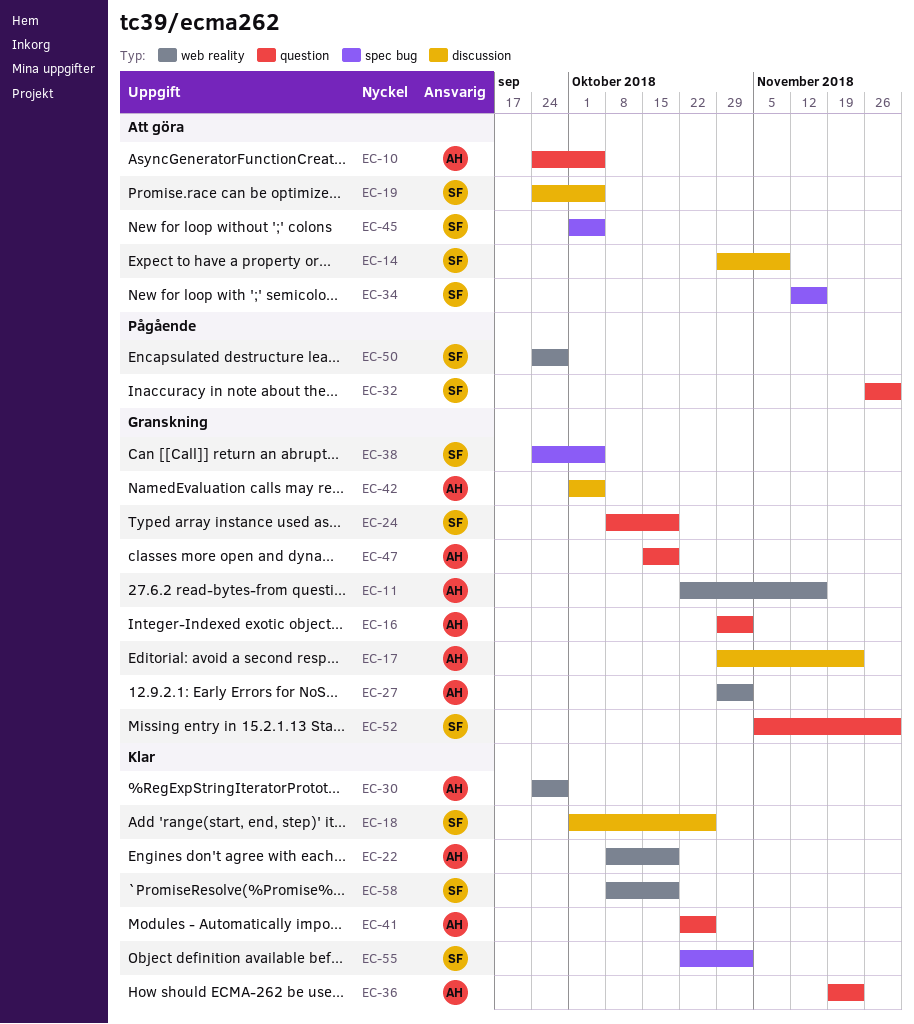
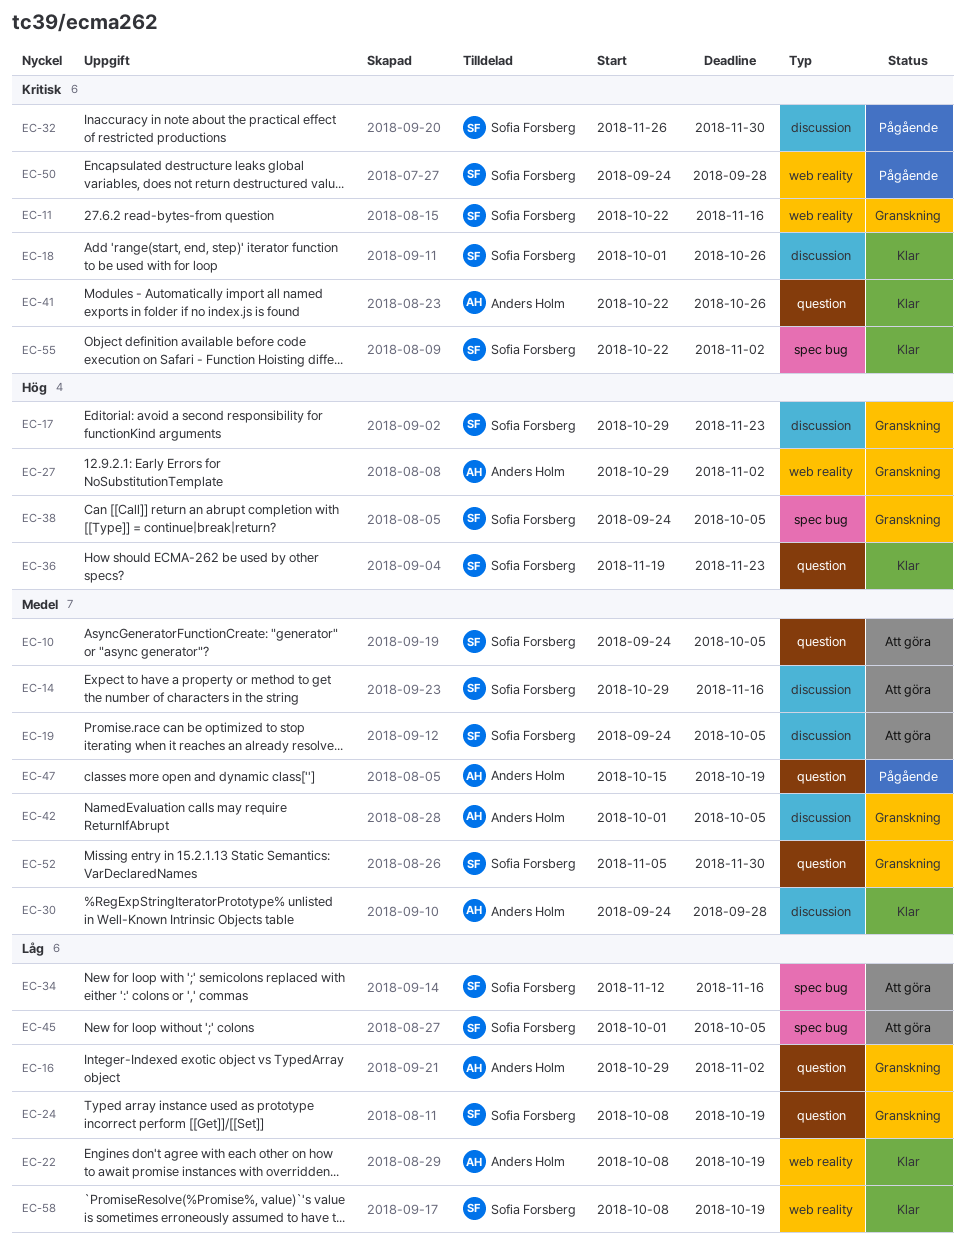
EC-10, owner: Anders Holm -> Sofia Forsberg
EC-11, owner: Anders Holm -> Sofia Forsberg
EC-14, due: Nov 9 -> Nov 16
EC-17, owner: Anders Holm -> Sofia Forsberg
EC-30, label: web reality -> discussion
EC-32, label: question -> discussion
EC-36, owner: Anders Holm -> Sofia Forsberg
EC-47, status: Granskning -> Pågående

